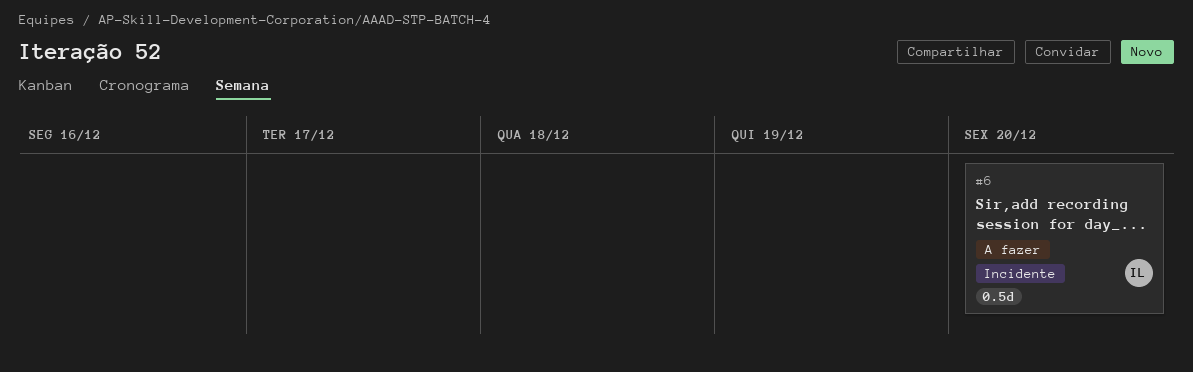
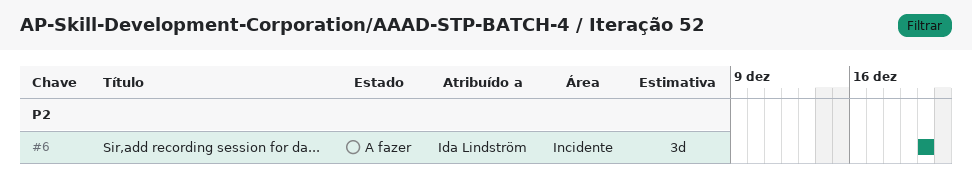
#6, estimate: 0.5d -> 3d

